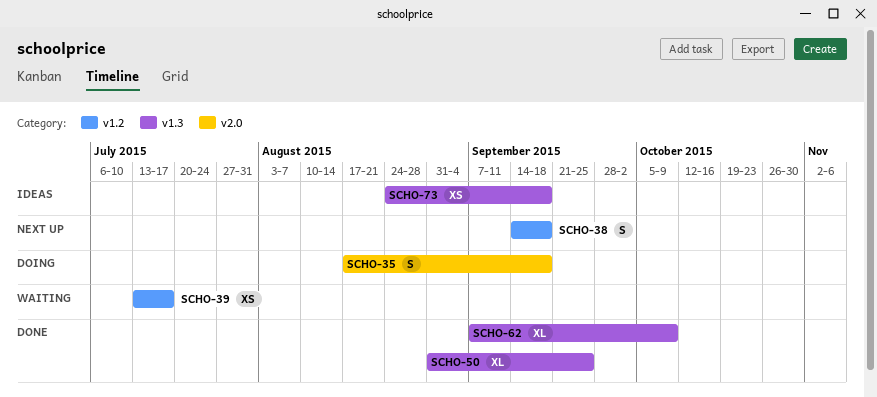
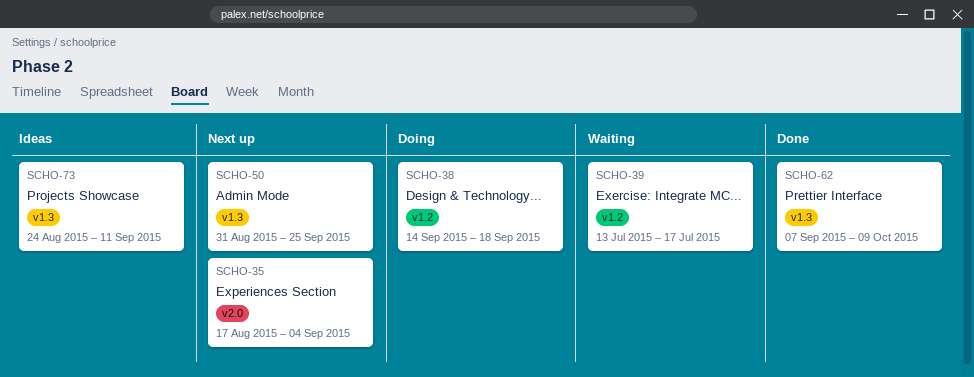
SCHO-35, status: Doing -> Next up
SCHO-35, due: Sep 18 -> Sep 4
SCHO-38, status: Next up -> Doing
SCHO-50, status: Done -> Next up
SCHO-73, due: Sep 18 -> Sep 11

